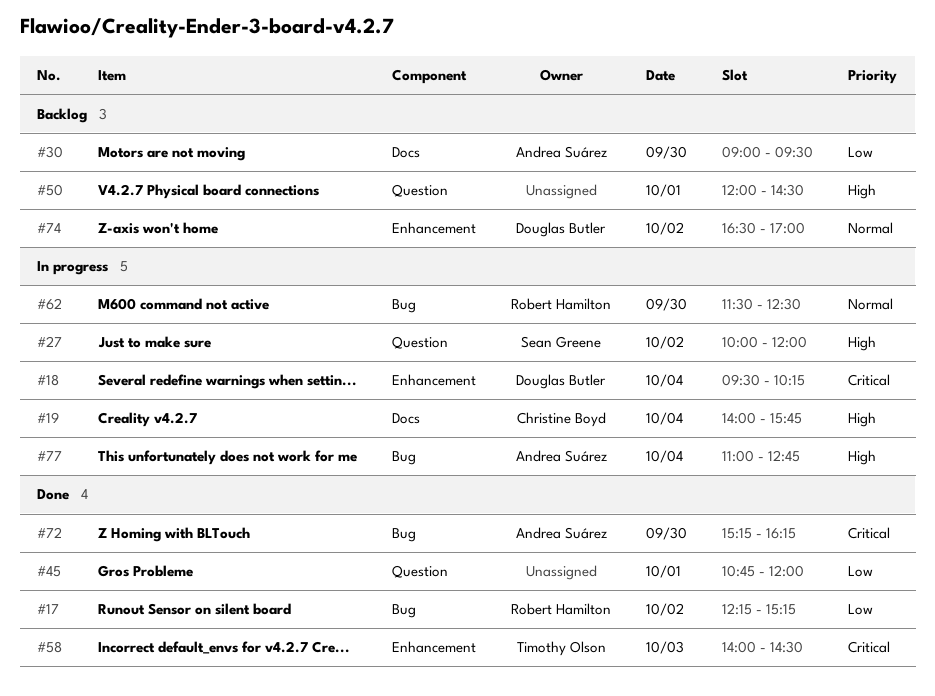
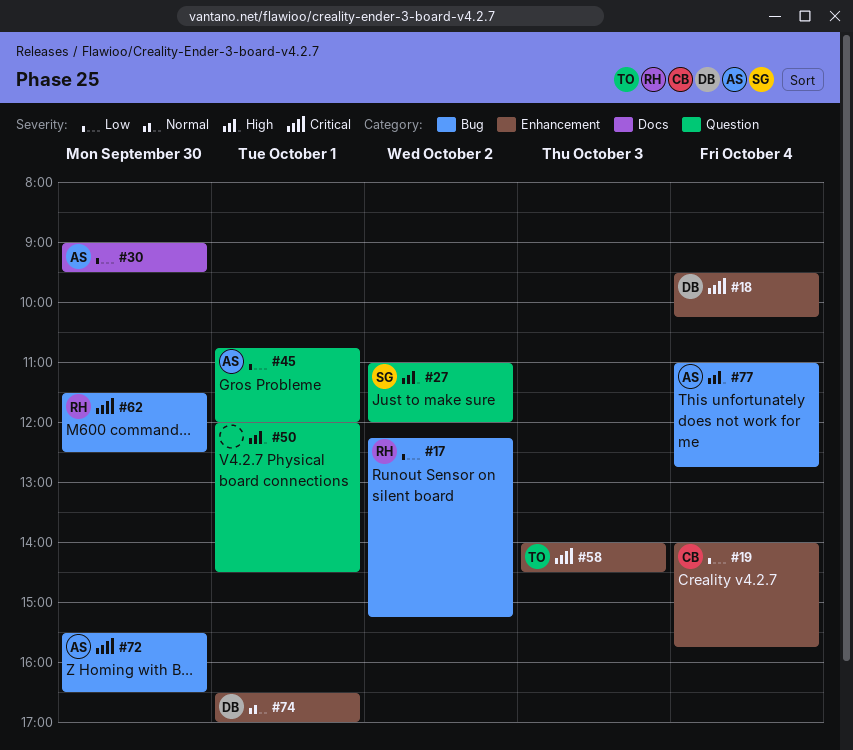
#19, priority: High -> Low
#19, label: Docs -> Enhancement
#27, begins: 10:00 -> 11:00
#45, owner: none -> Andrea Suárez
#62, priority: Normal -> Critical
#72, begins: 15:15 -> 15:30
#72, ends: 16:15 -> 16:30
#74, day: Oct 2 -> Oct 1

